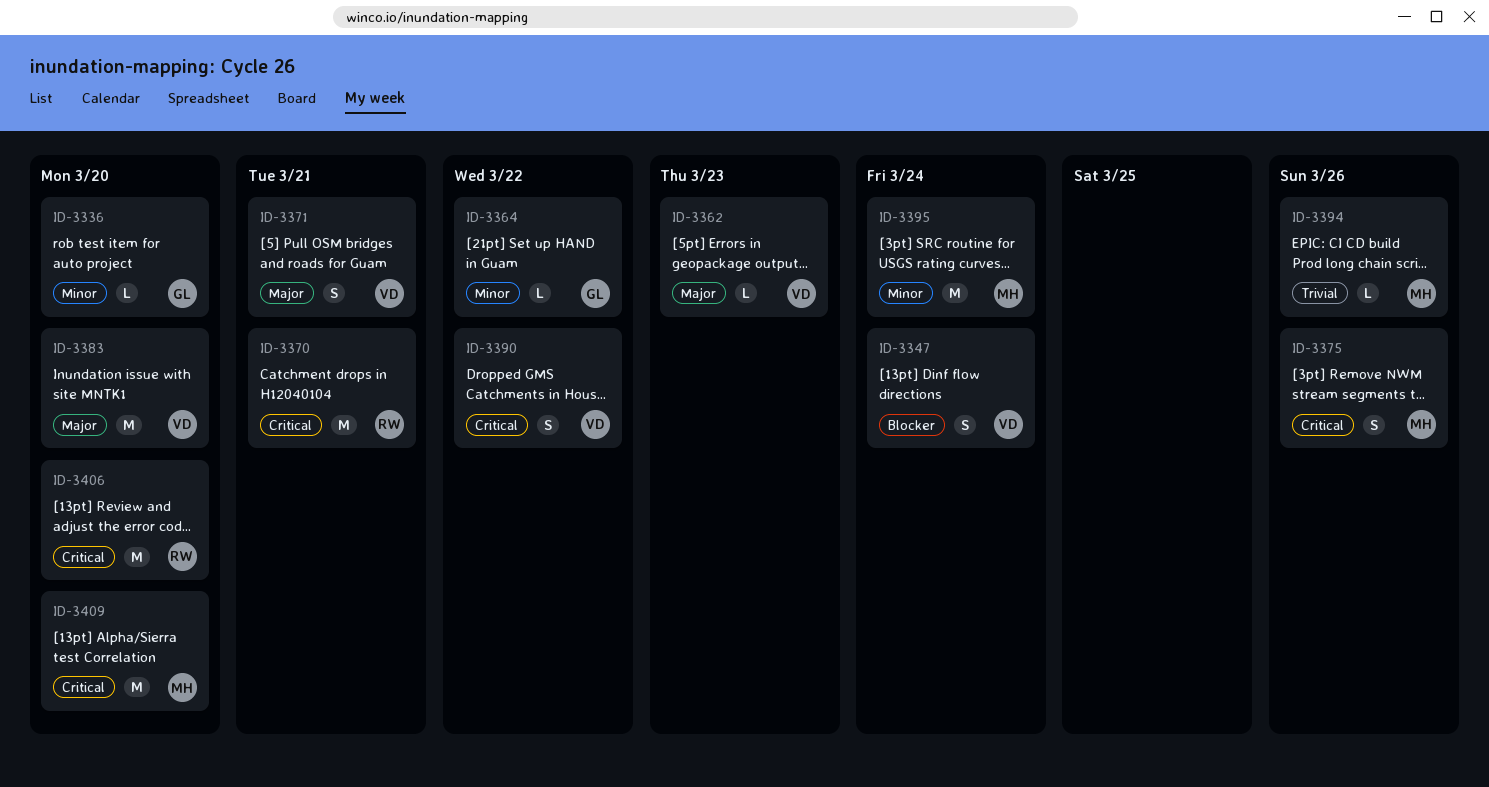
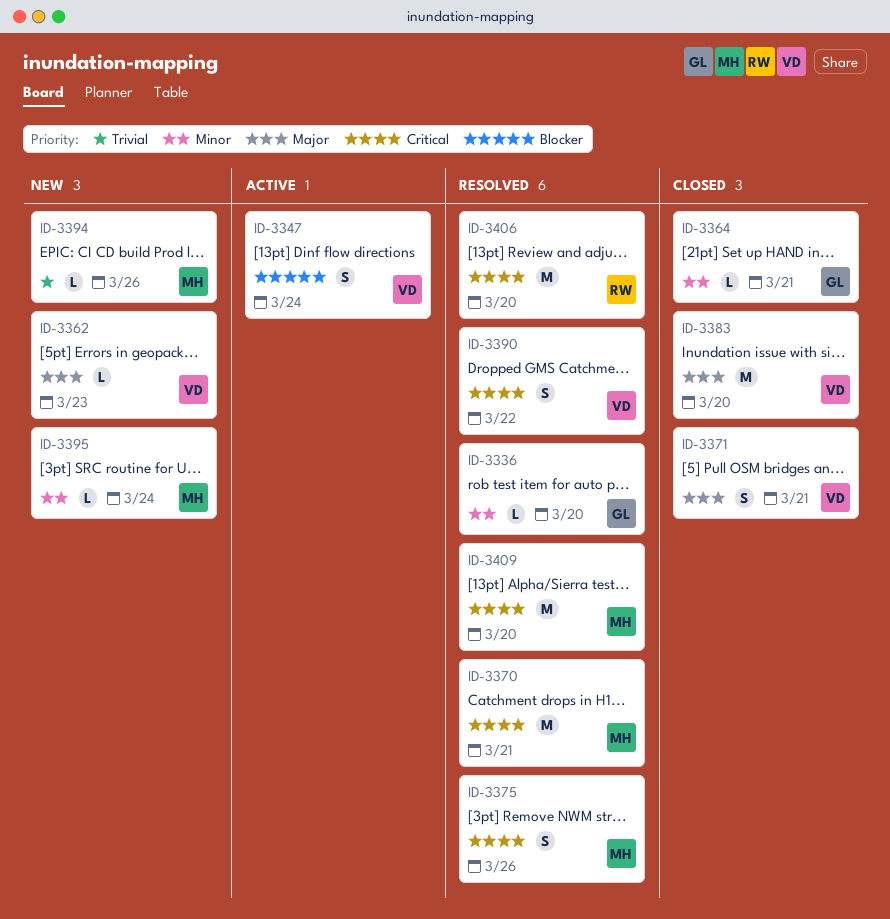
ID-3364, due: Mar 22 -> Mar 21
ID-3370, owner: RW -> MH
ID-3395, estimate: M -> L

